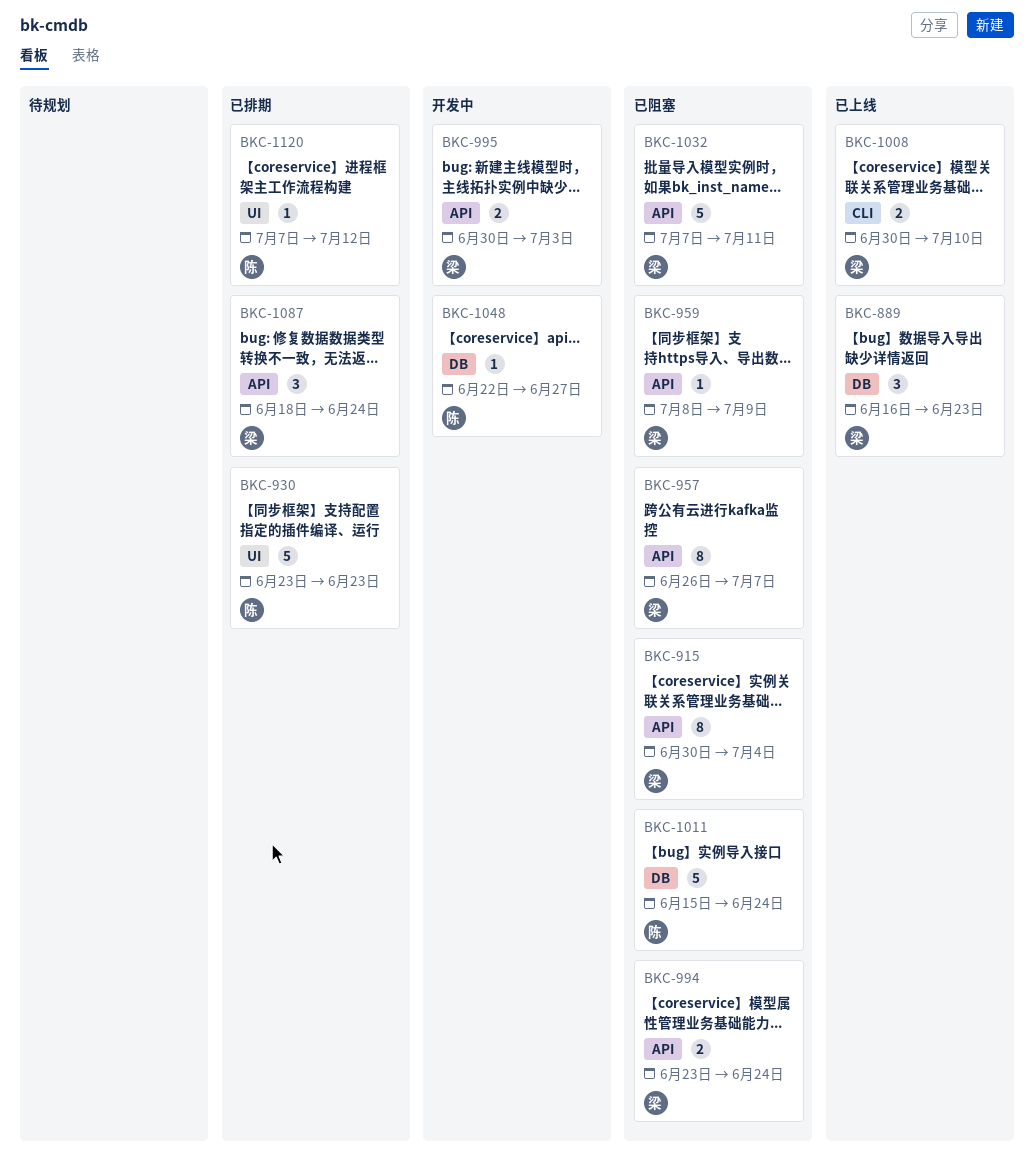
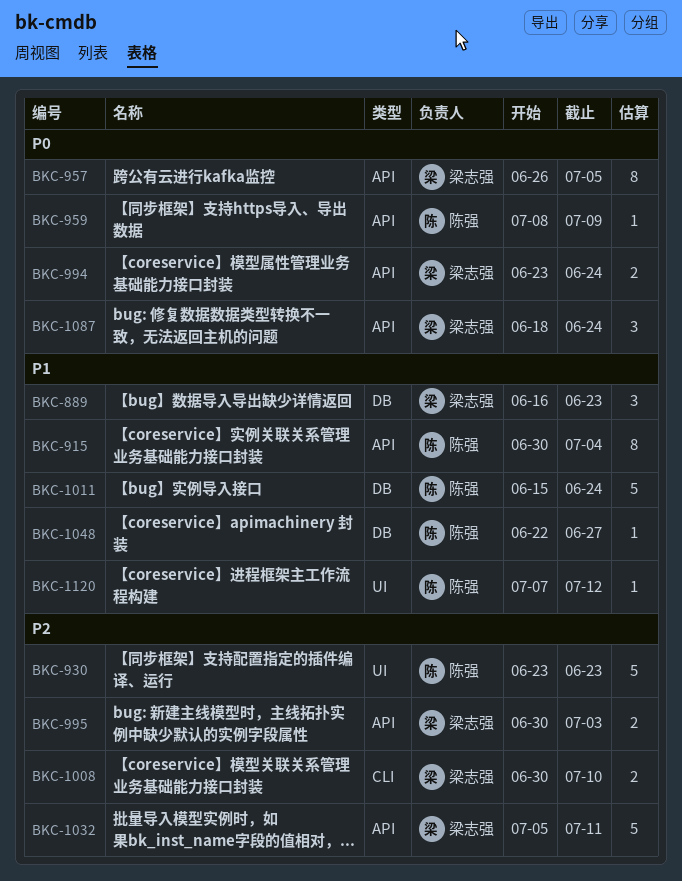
BKC-915, owner: 梁志强 -> 陈强
BKC-957, due: Jul 7 -> Jul 5
BKC-959, owner: 梁志强 -> 陈强
BKC-1032, start: Jul 7 -> Jul 5

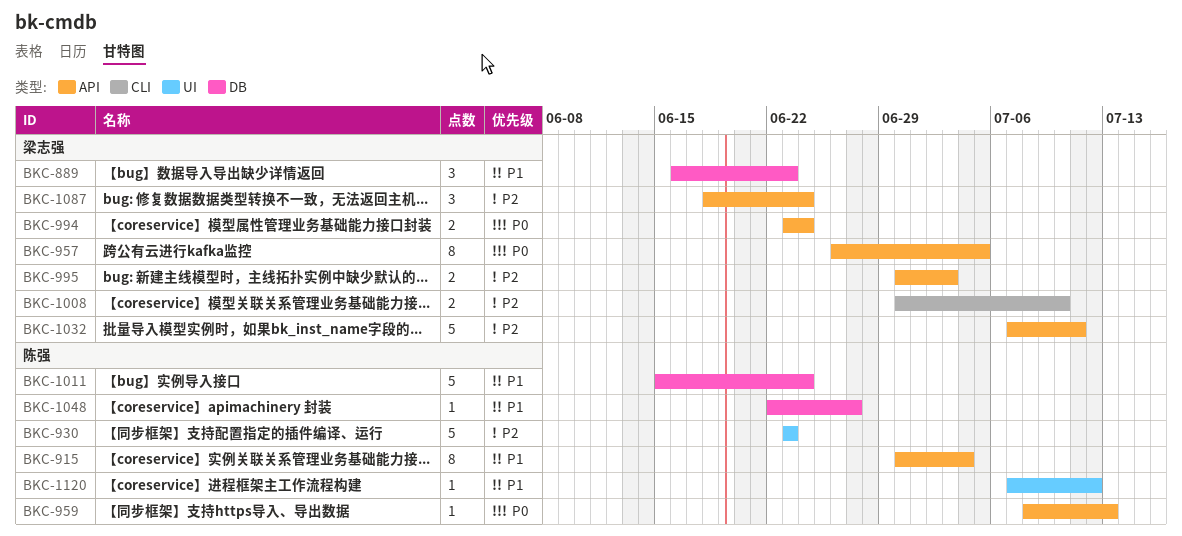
BKC-959, due: Jul 9 -> Jul 13
BKC-1032, start: Jul 5 -> Jul 7
BKC-1087, priority: P0 -> P2

